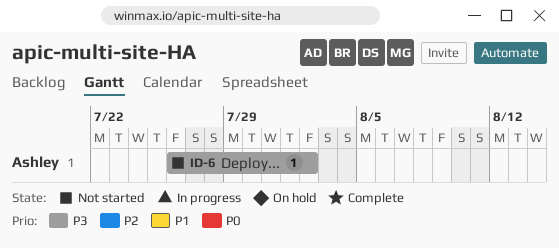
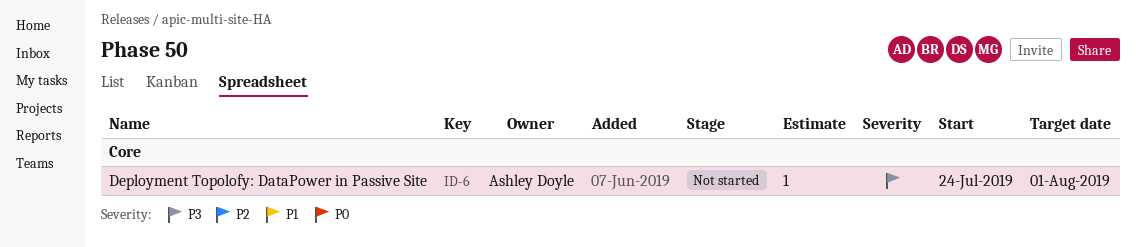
ID-6, start: Jul 26 -> Jul 24
ID-6, due: Aug 2 -> Aug 1

